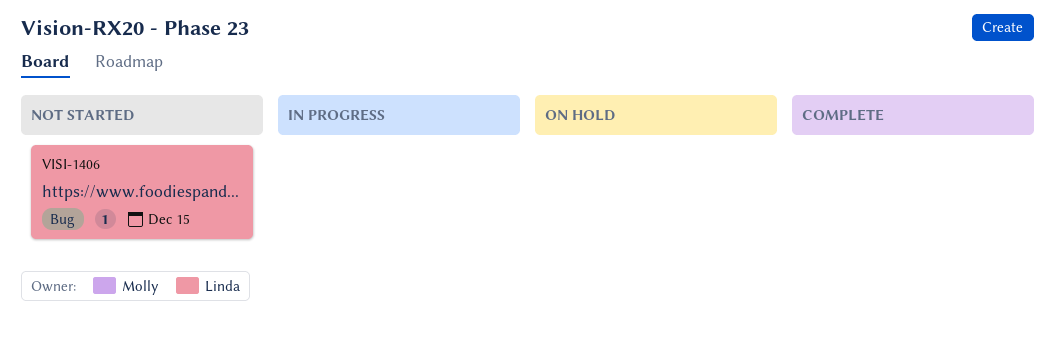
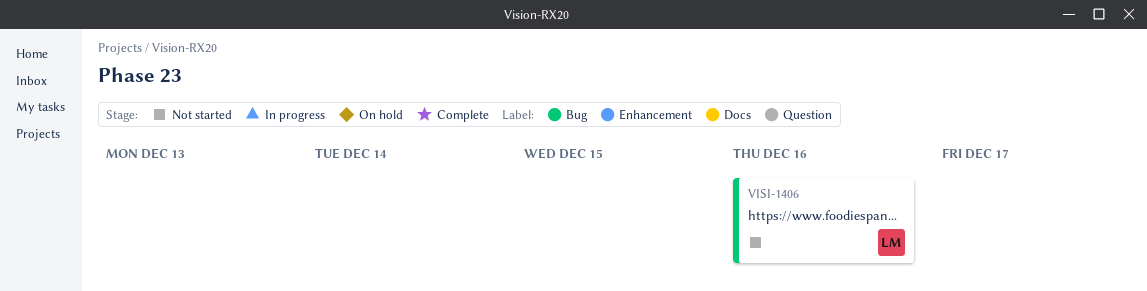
VISI-1406, due: Dec 15 -> Dec 16

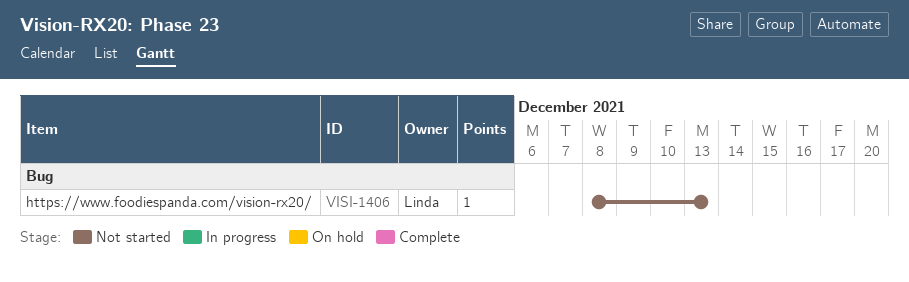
VISI-1406, due: Dec 16 -> Dec 13

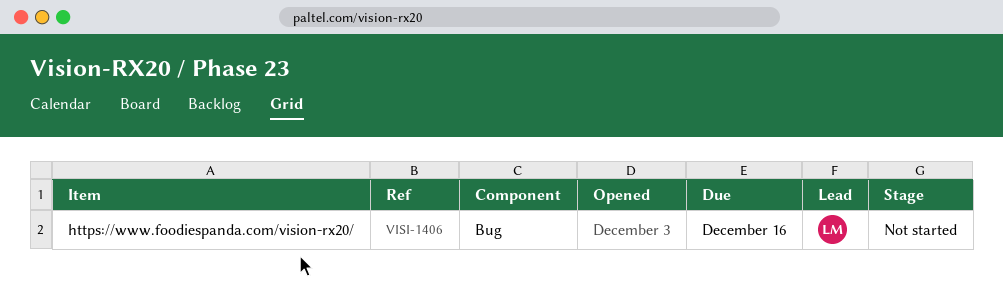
VISI-1406, due: Dec 13 -> Dec 16

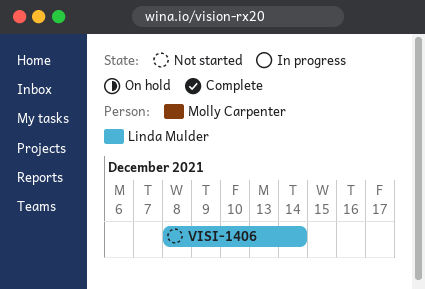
VISI-1406, due: Dec 16 -> Dec 14

